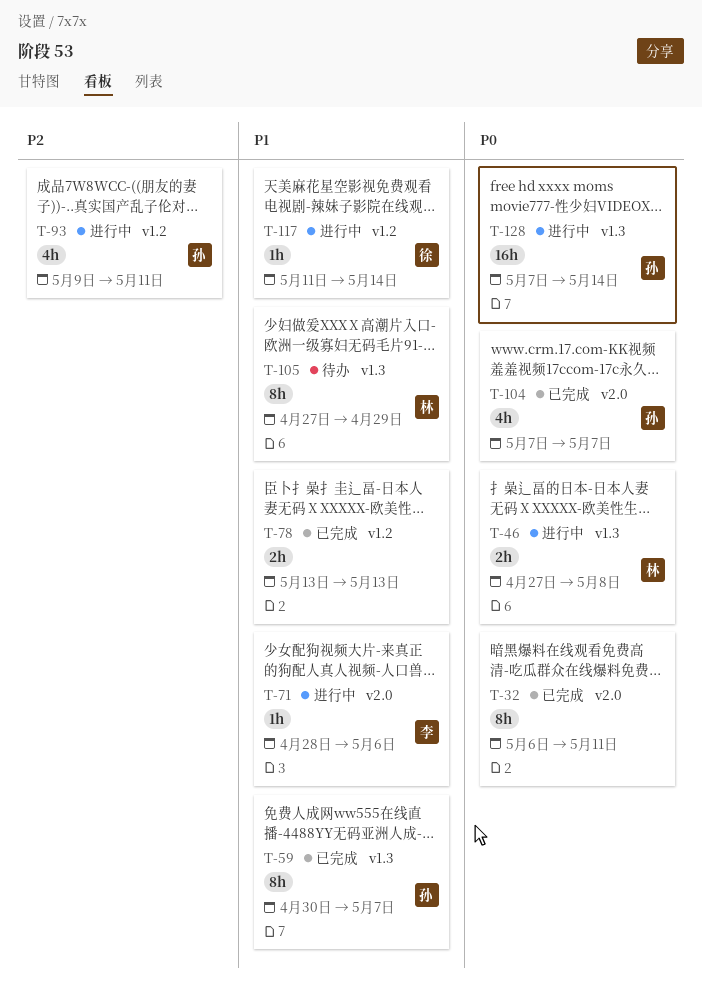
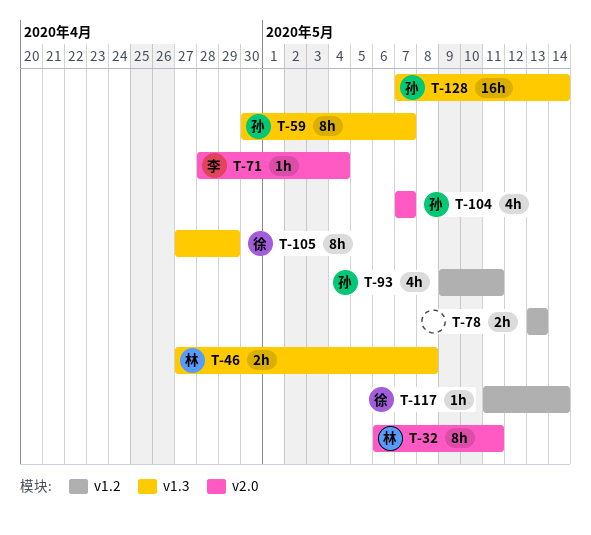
T-32, owner: none -> 林
T-71, due: May 6 -> May 4
T-105, owner: 林 -> 徐

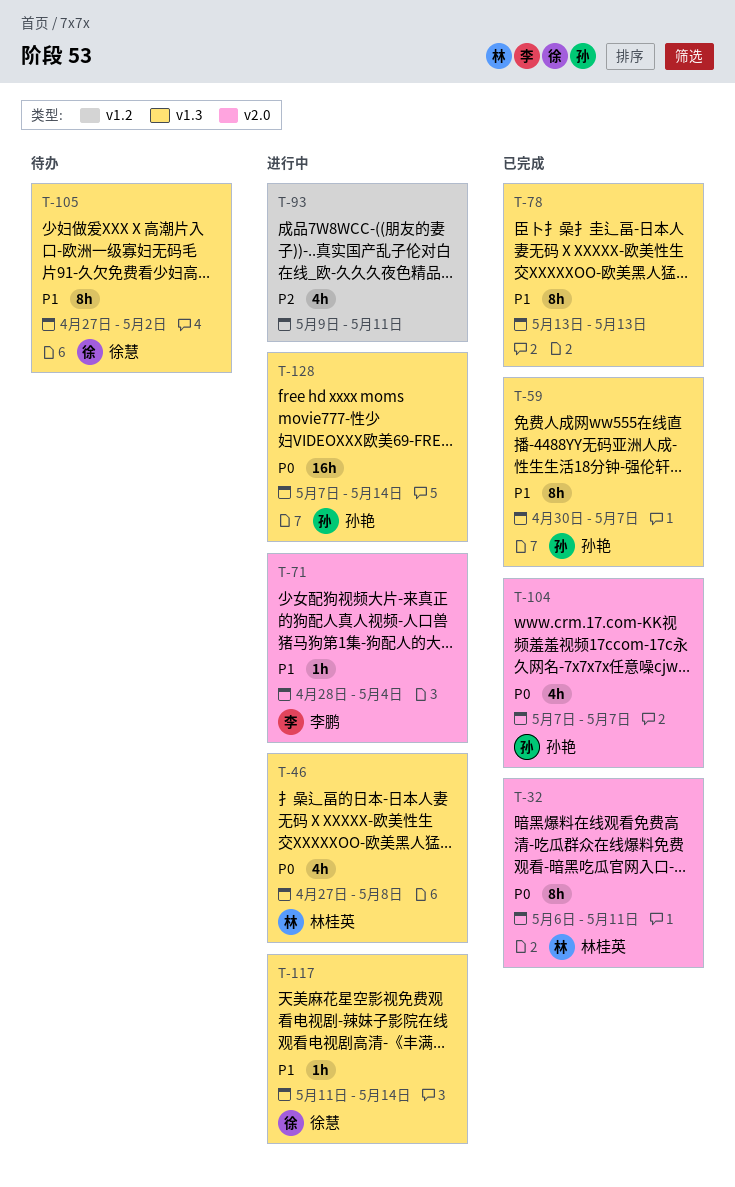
T-46, estimate: 2h -> 4h
T-78, label: v1.2 -> v1.3
T-78, estimate: 2h -> 8h
T-93, owner: 孙艳 -> none
T-105, due: Apr 29 -> May 2
T-117, label: v1.2 -> v1.3

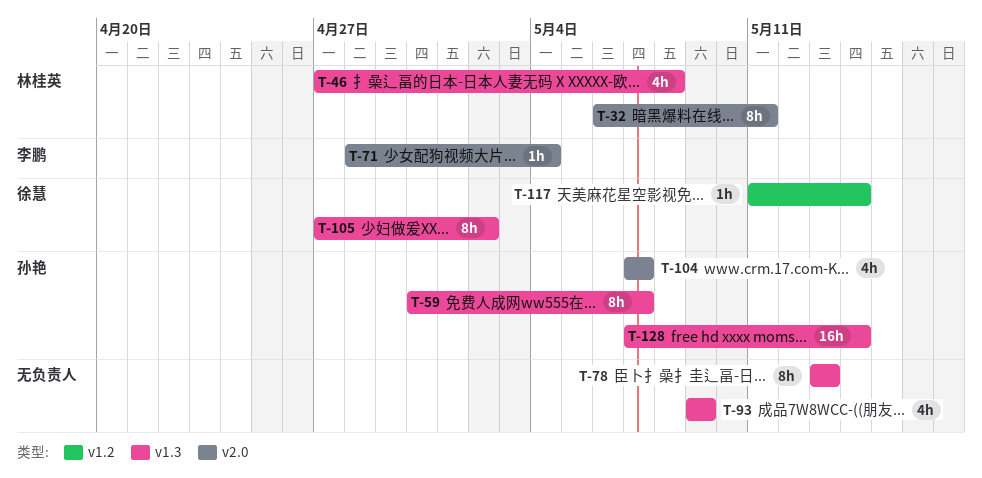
T-93, label: v1.2 -> v1.3
T-93, due: May 11 -> May 9
T-117, label: v1.3 -> v1.2

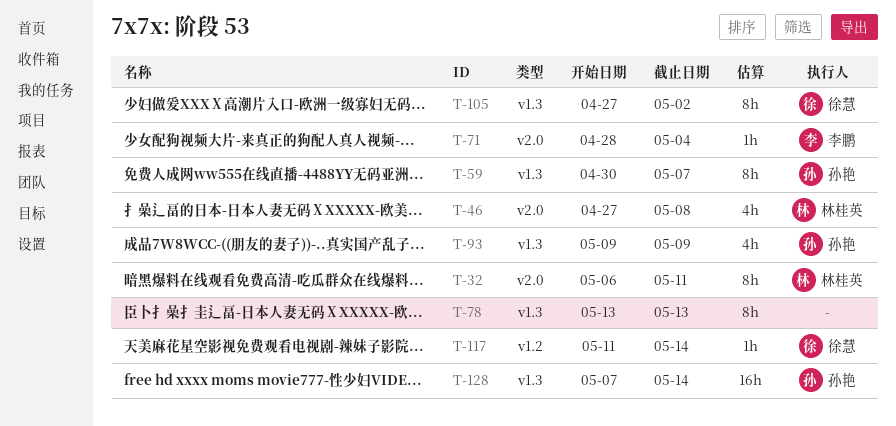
T-46, label: v1.3 -> v2.0
T-93, owner: none -> 孙艳
T-104: present -> none

